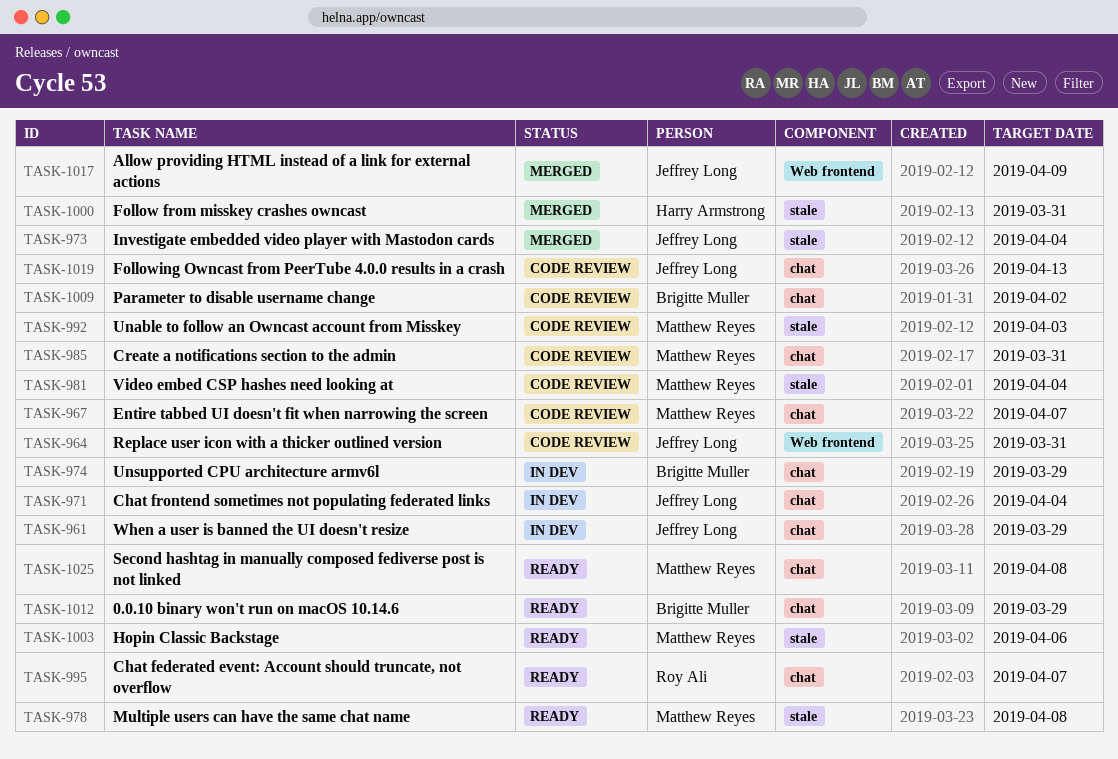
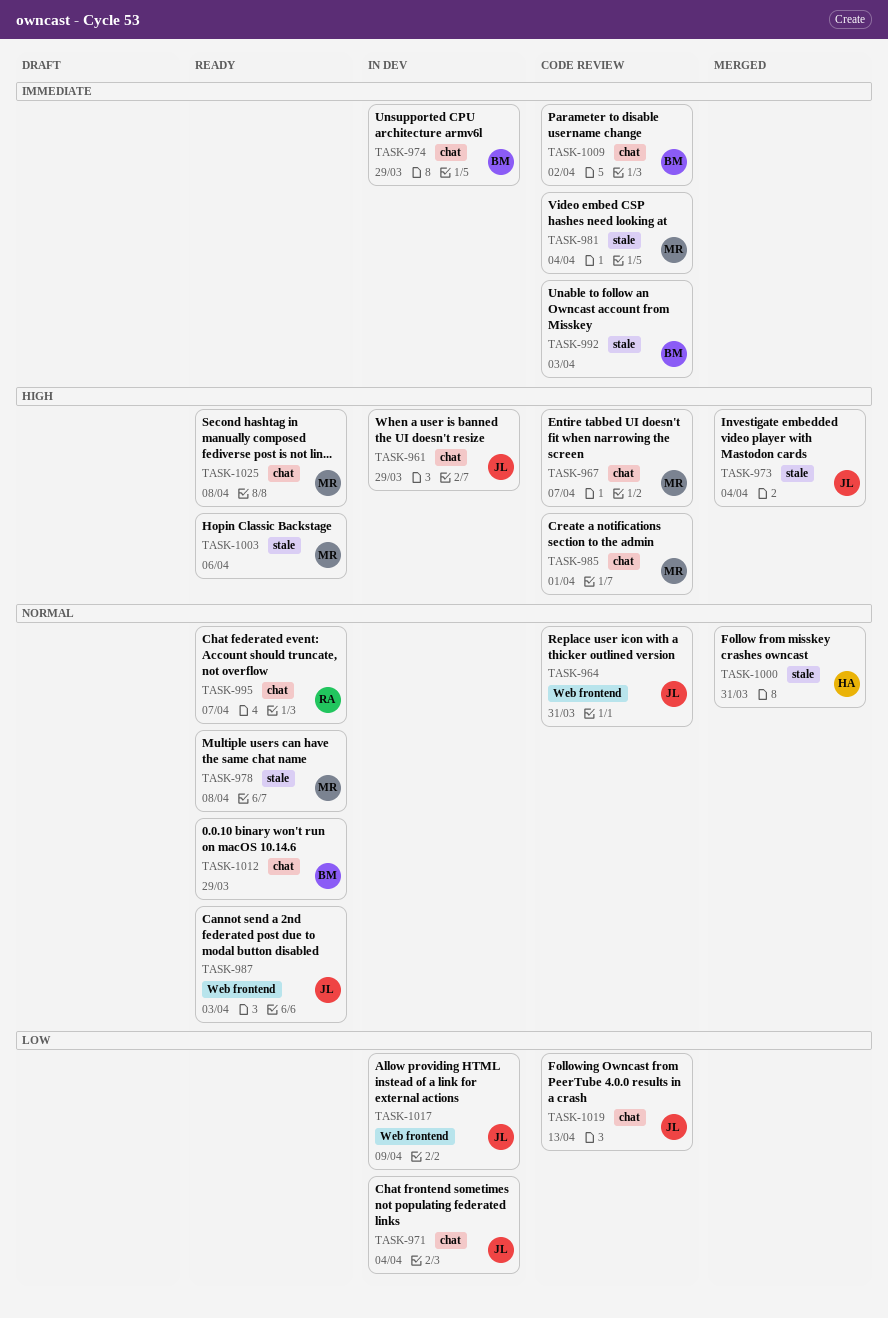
TASK-985, due: Mar 31 -> Apr 1
TASK-987: none -> present
TASK-992, owner: Matthew Reyes -> Brigitte Muller
TASK-1017, status: Merged -> In dev

